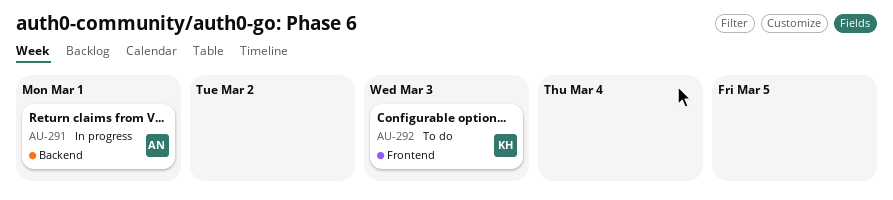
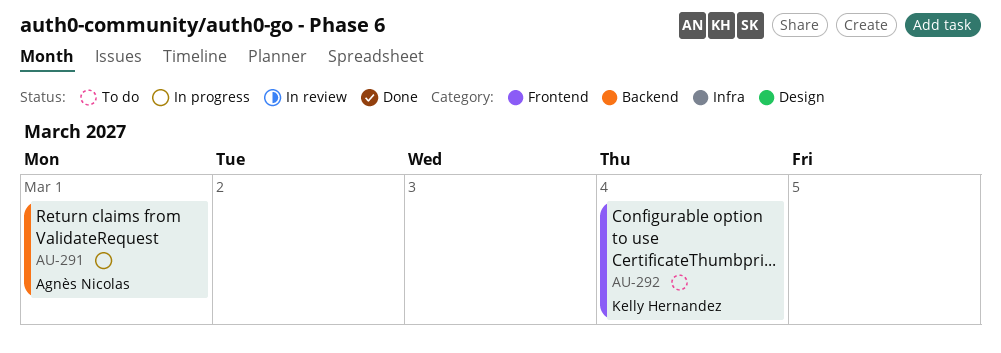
AU-292, due: Mar 3 -> Mar 4

